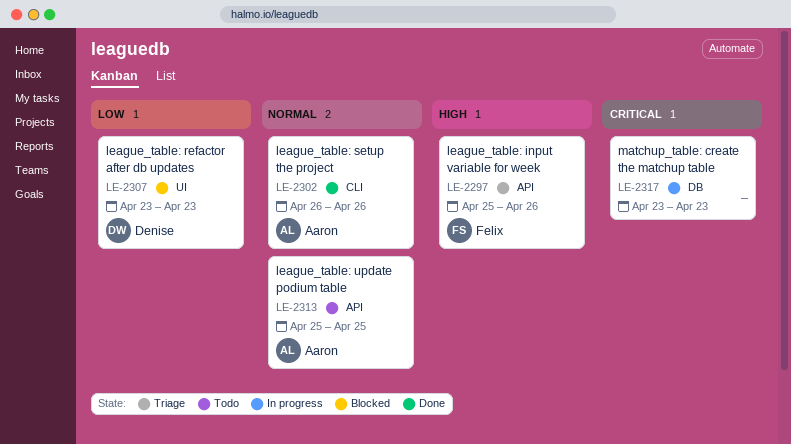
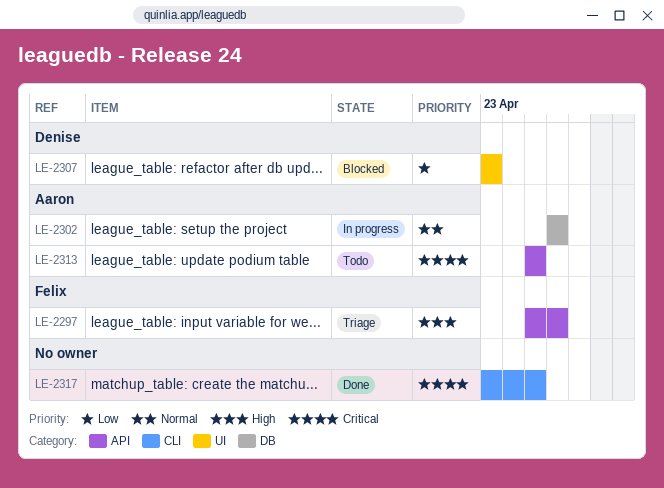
LE-2302, status: Done -> In progress
LE-2302, label: CLI -> DB
LE-2313, priority: Normal -> Critical
LE-2317, status: In progress -> Done
LE-2317, label: DB -> CLI
LE-2317, due: Apr 23 -> Apr 25

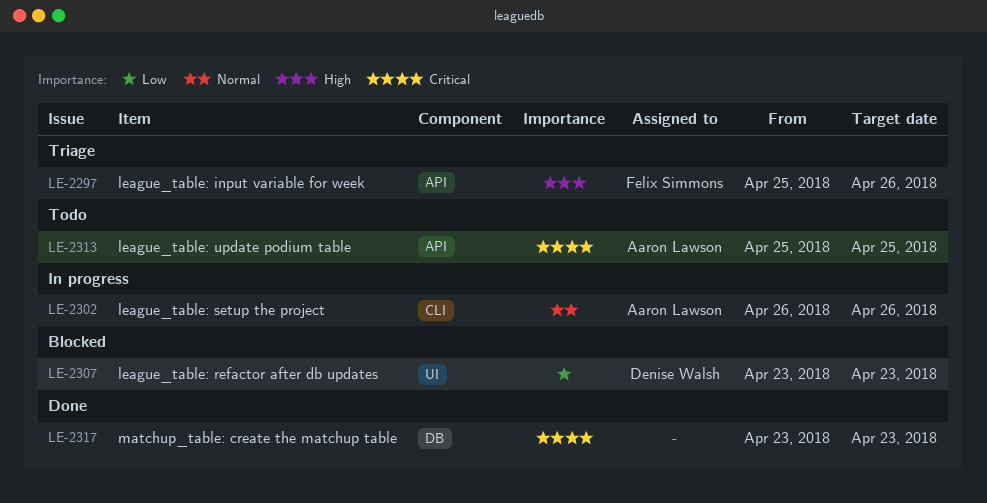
LE-2302, label: DB -> CLI
LE-2317, label: CLI -> DB
LE-2317, due: Apr 25 -> Apr 23

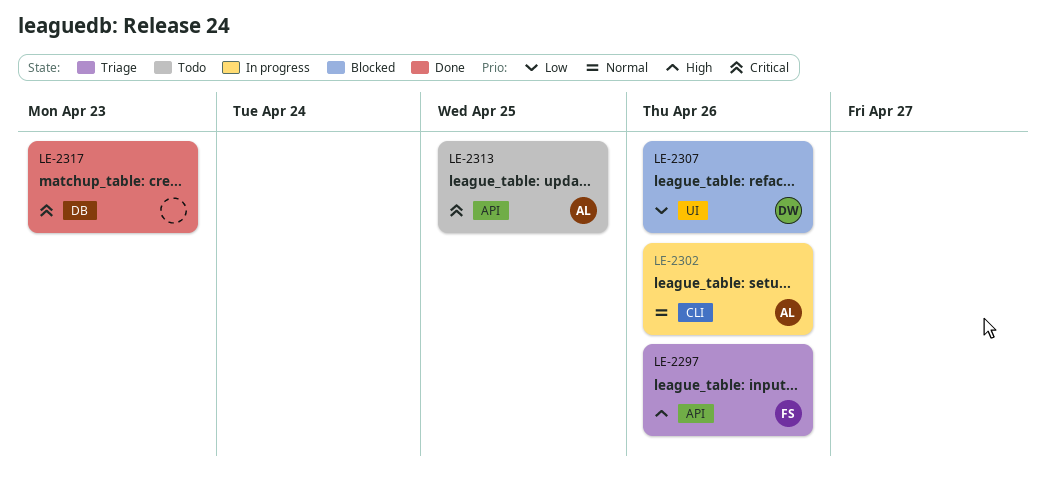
LE-2307, due: Apr 23 -> Apr 26

